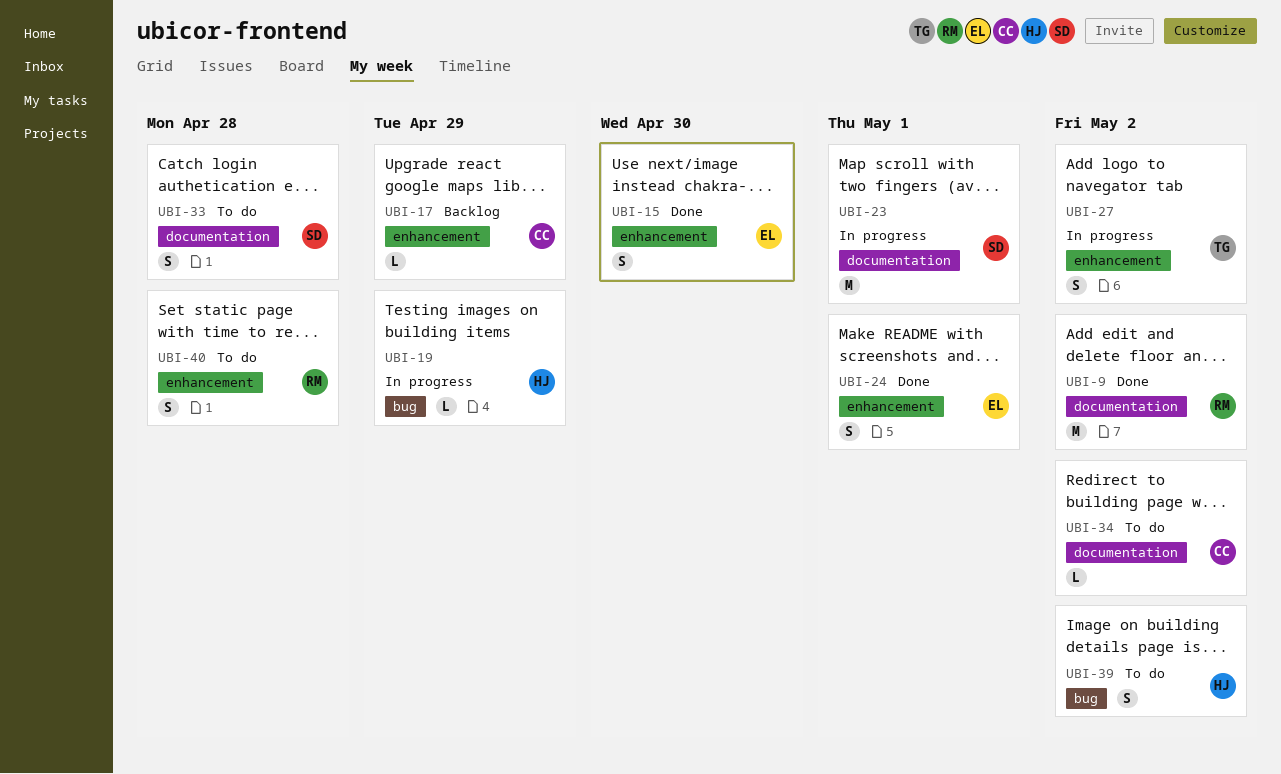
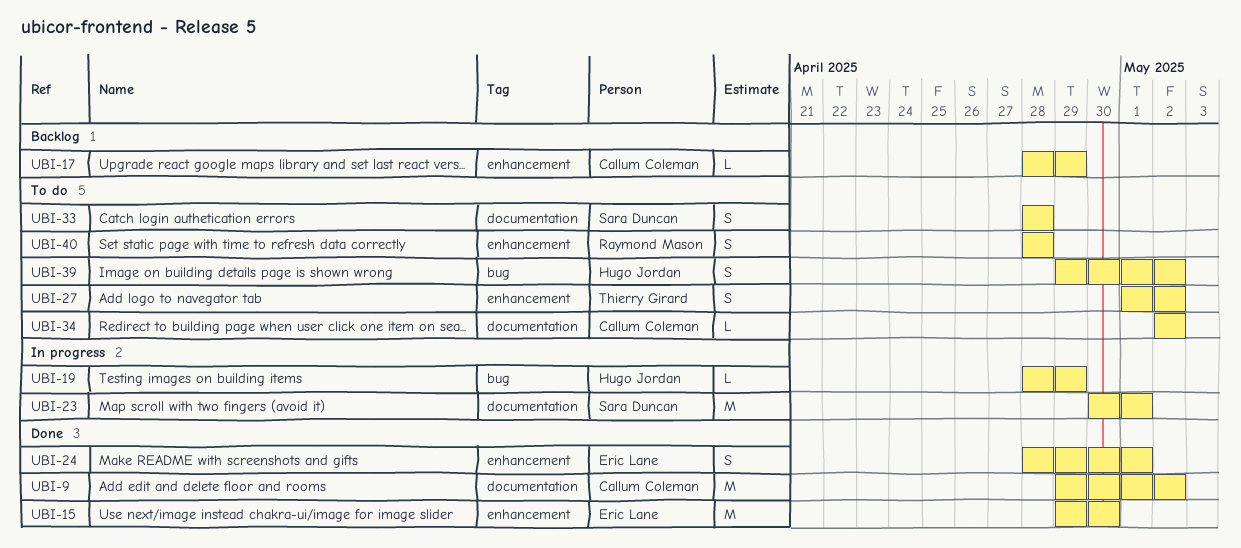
UBI-9, owner: Raymond Mason -> Callum Coleman
UBI-15, estimate: S -> M
UBI-27, status: In progress -> To do

